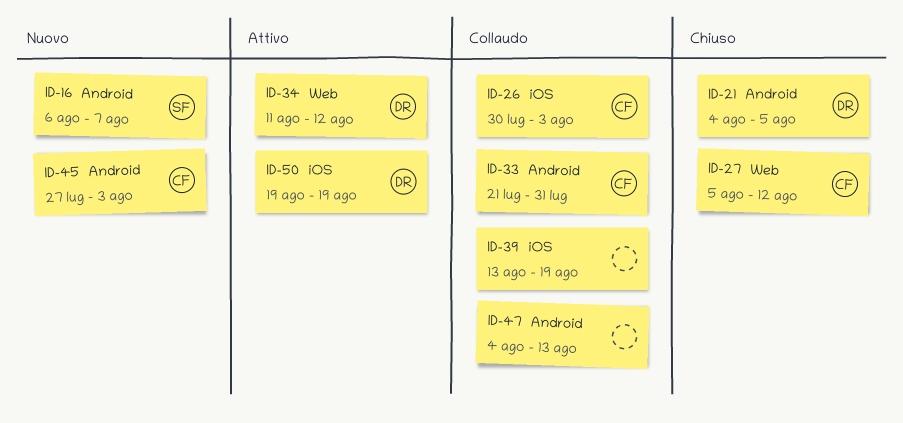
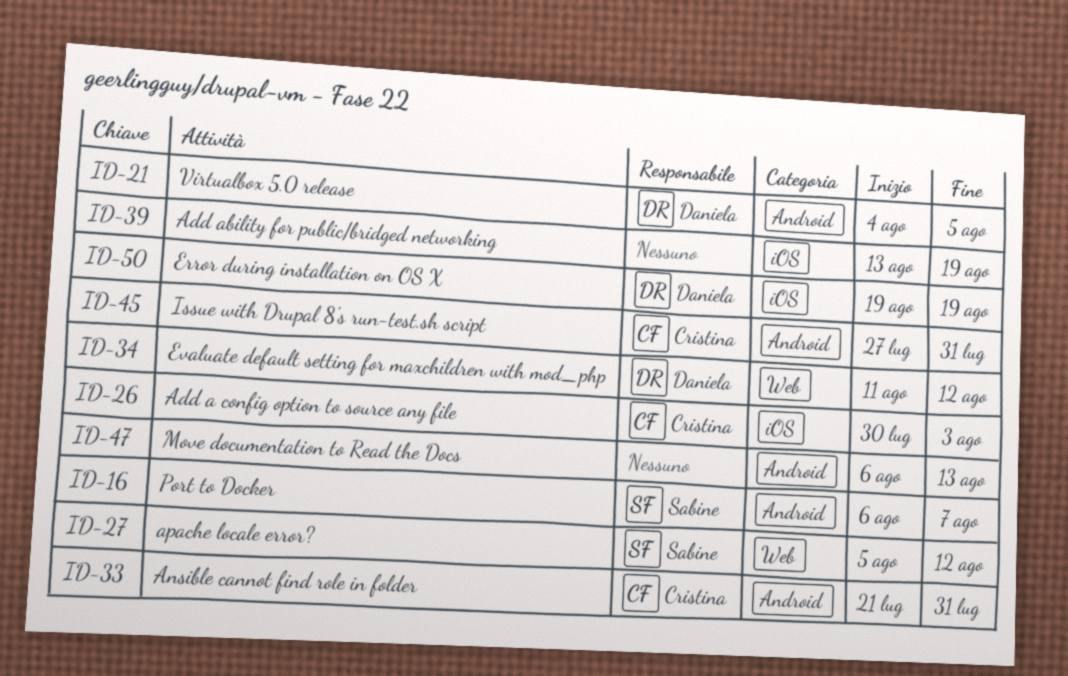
ID-27, owner: Cristina -> Sabine
ID-45, due: Aug 3 -> Jul 31
ID-47, start: Aug 4 -> Aug 6

